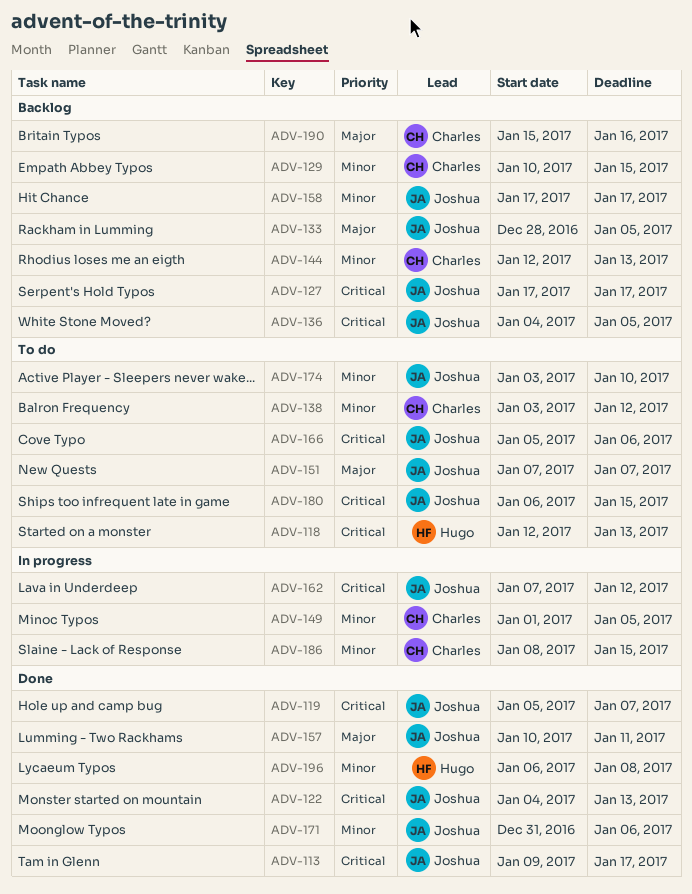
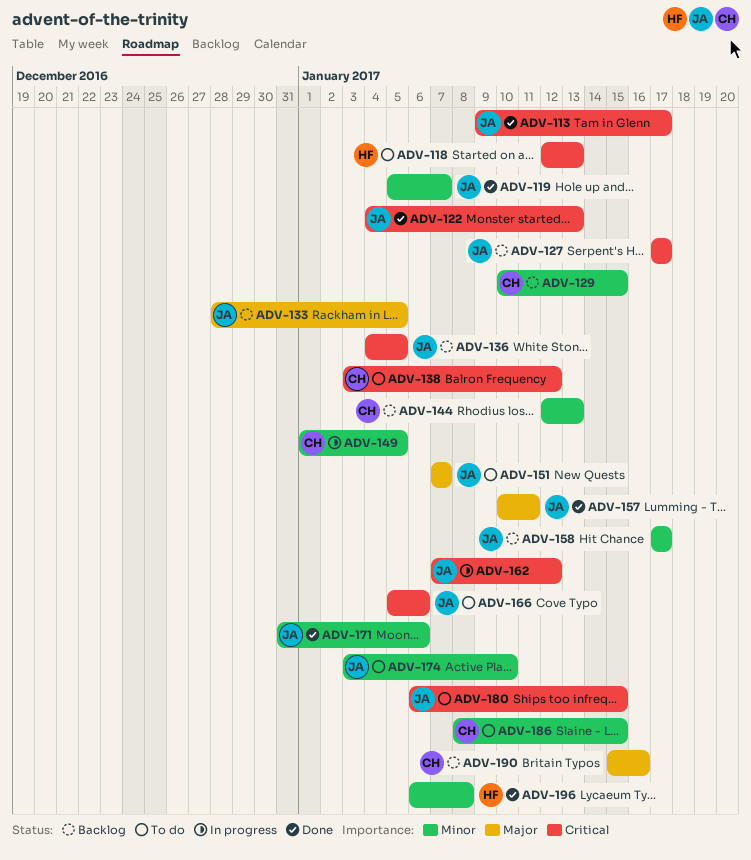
ADV-119, priority: Critical -> Minor
ADV-138, priority: Minor -> Critical
ADV-186, status: In progress -> To do

